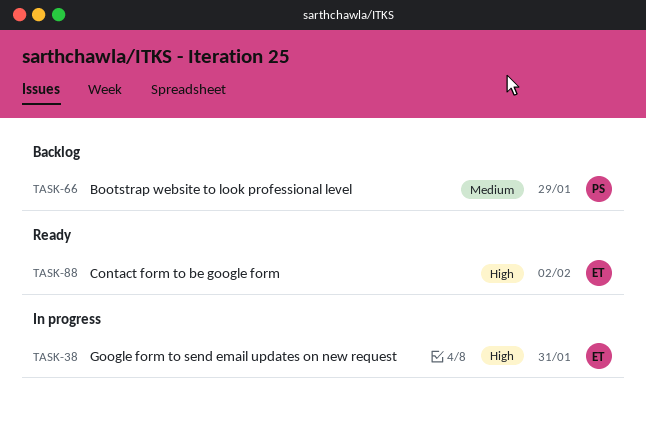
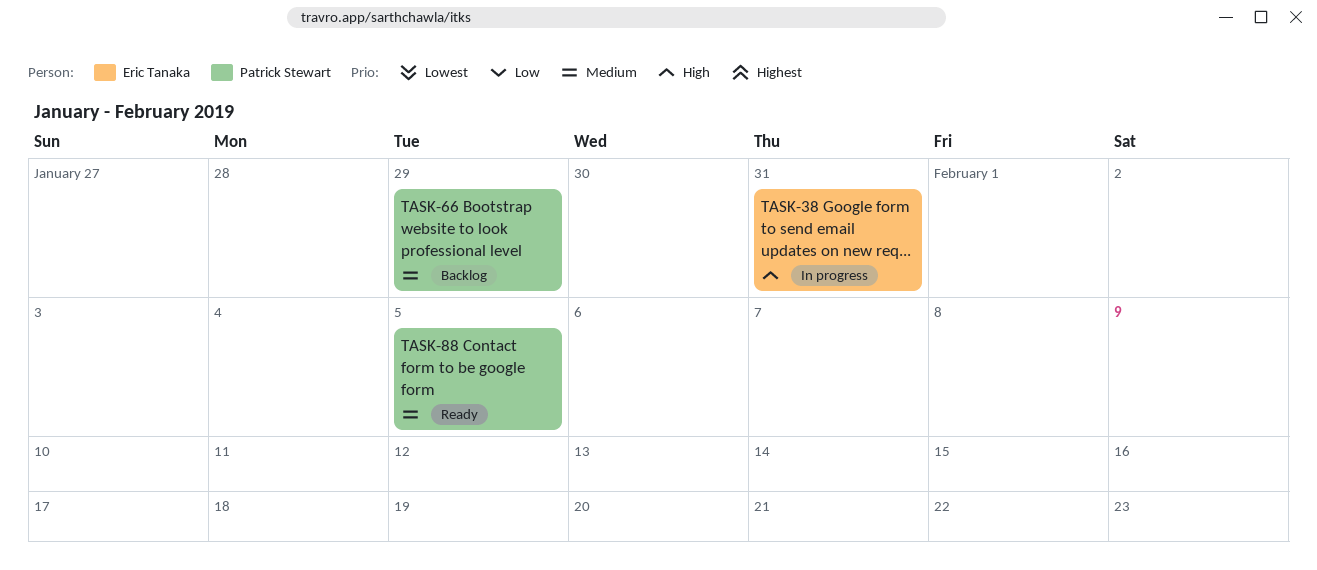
TASK-88, owner: Eric Tanaka -> Patrick Stewart
TASK-88, priority: High -> Medium
TASK-88, due: Feb 2 -> Feb 5

